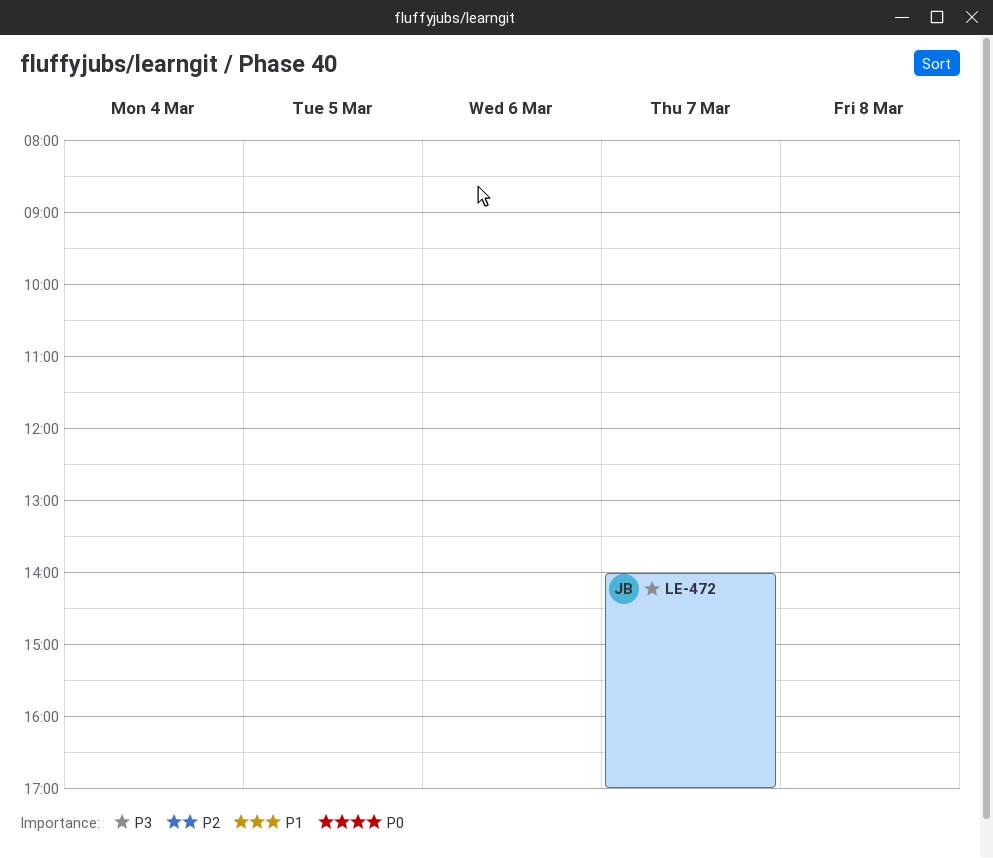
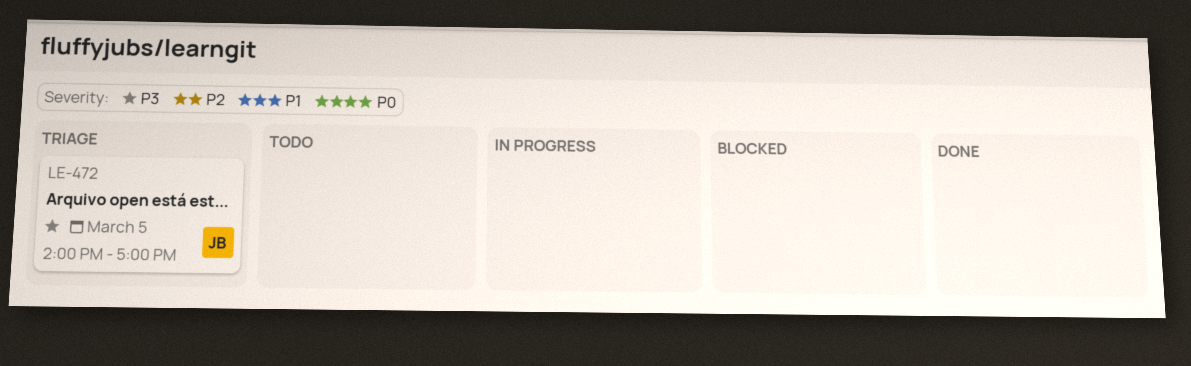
LE-472, day: Mar 7 -> Mar 5

